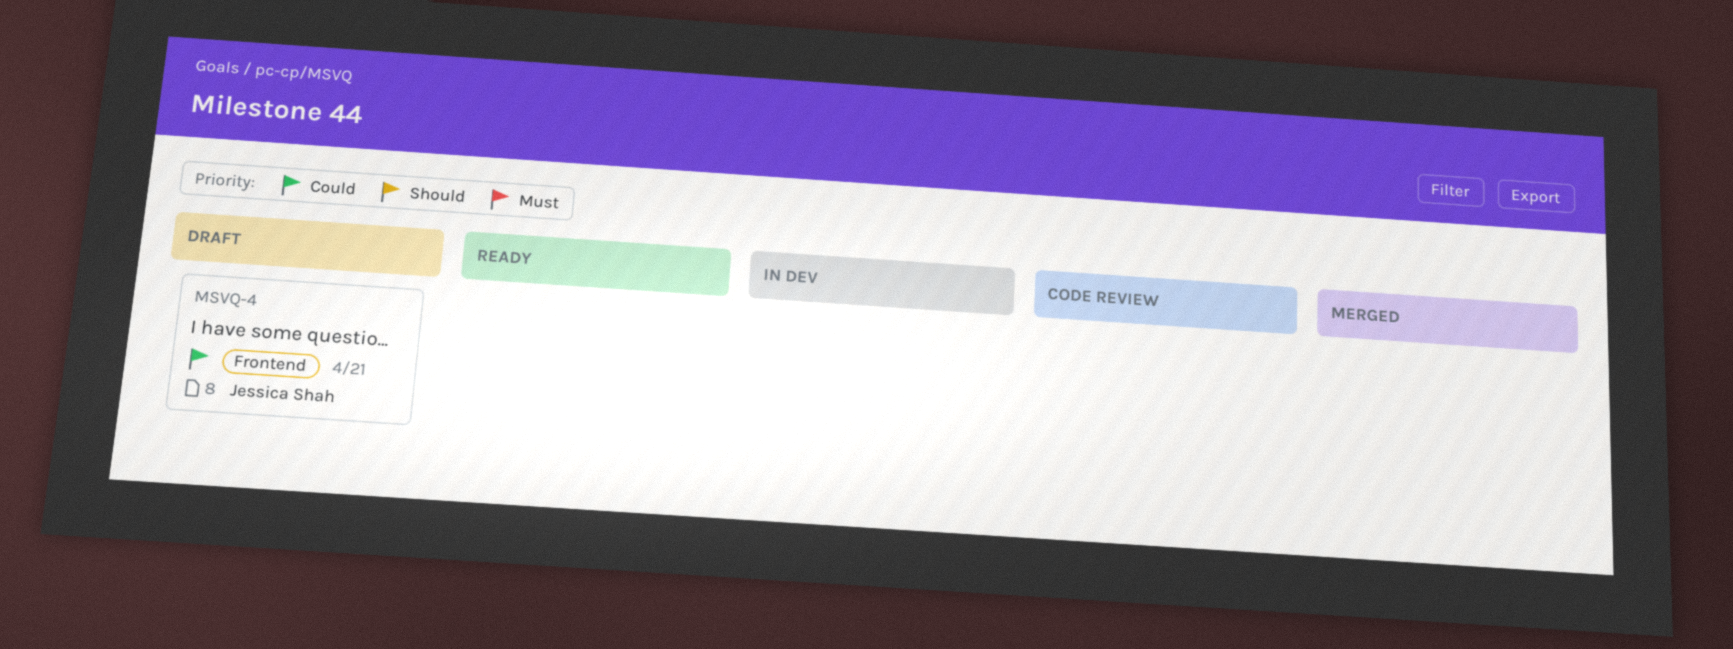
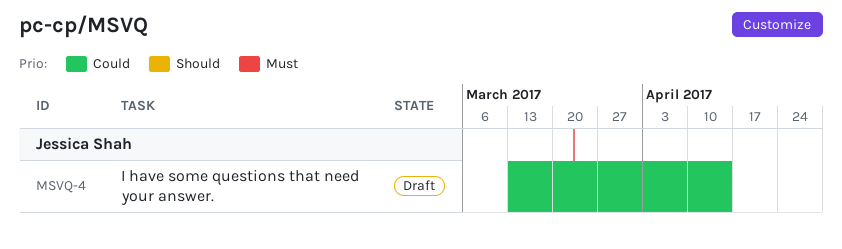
MSVQ-4, due: Apr 21 -> Apr 14

